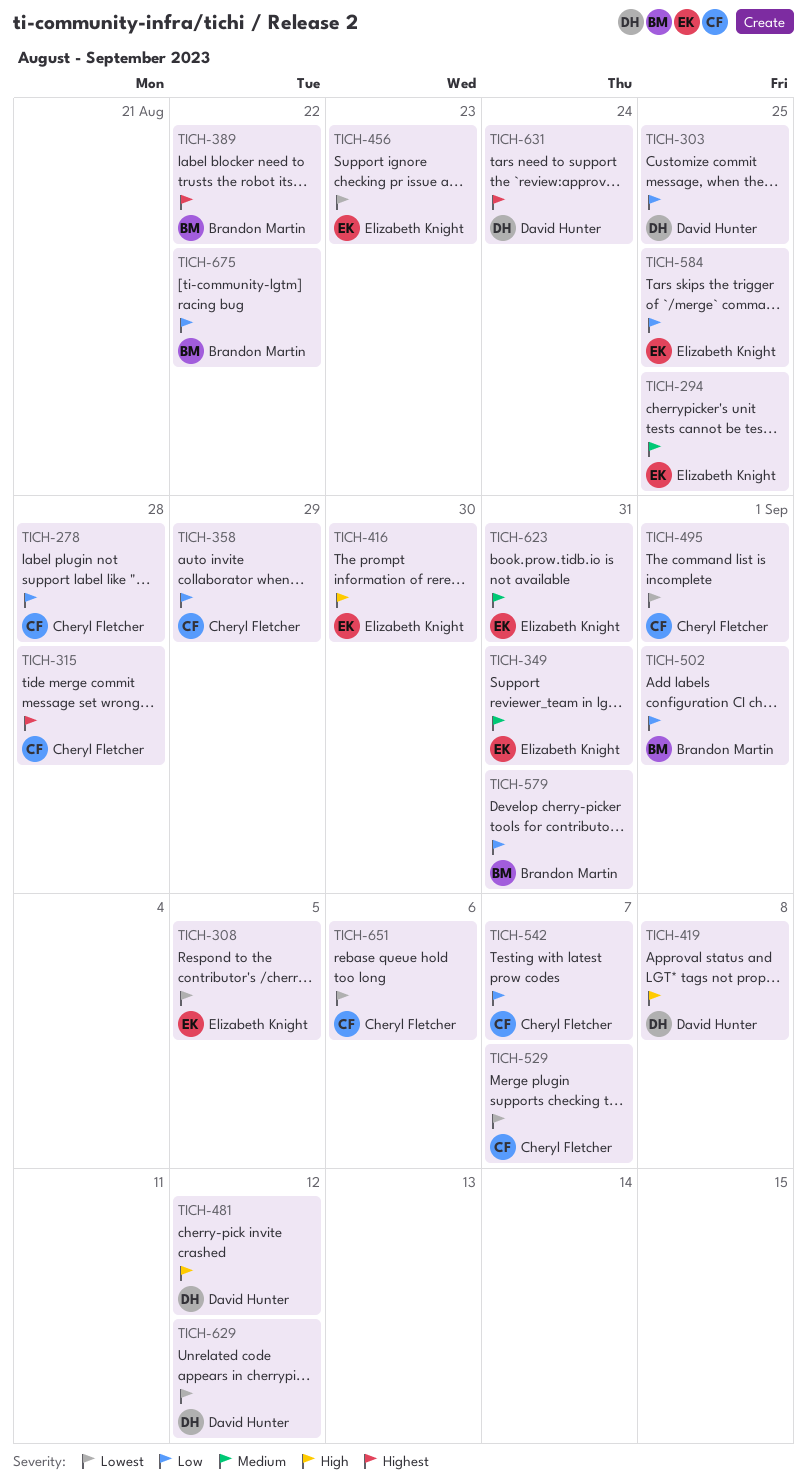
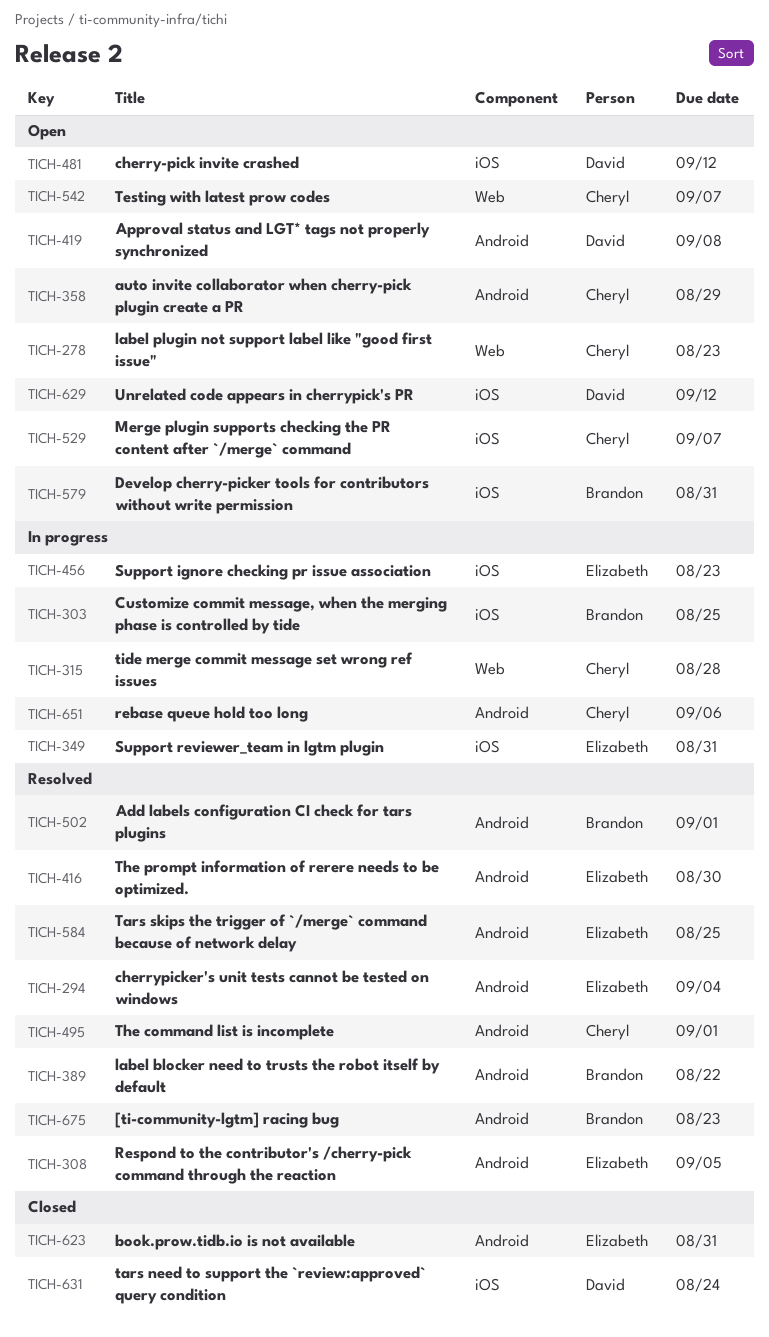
TICH-278, due: Aug 28 -> Aug 23
TICH-294, due: Aug 25 -> Sep 4
TICH-303, owner: David Hunter -> Brandon Martin
TICH-675, due: Aug 22 -> Aug 23

